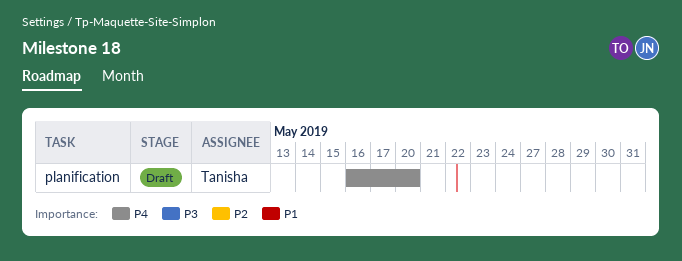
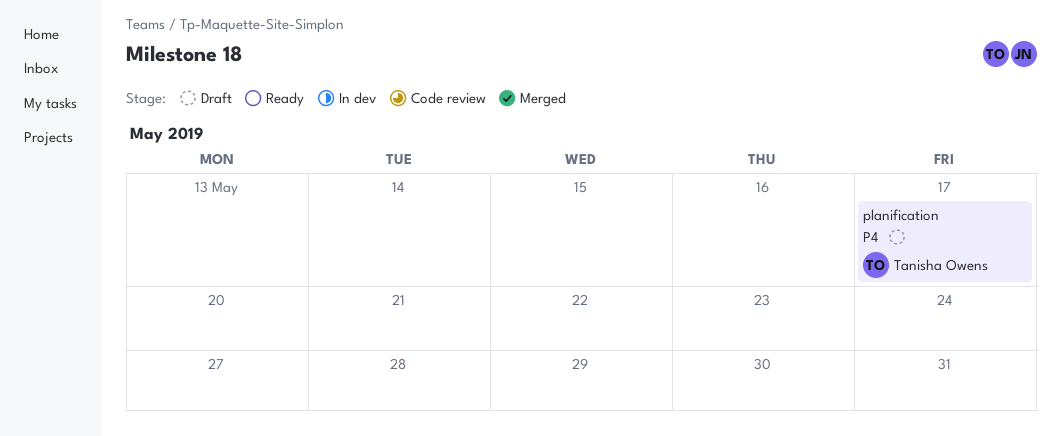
planification, due: May 20 -> May 17

